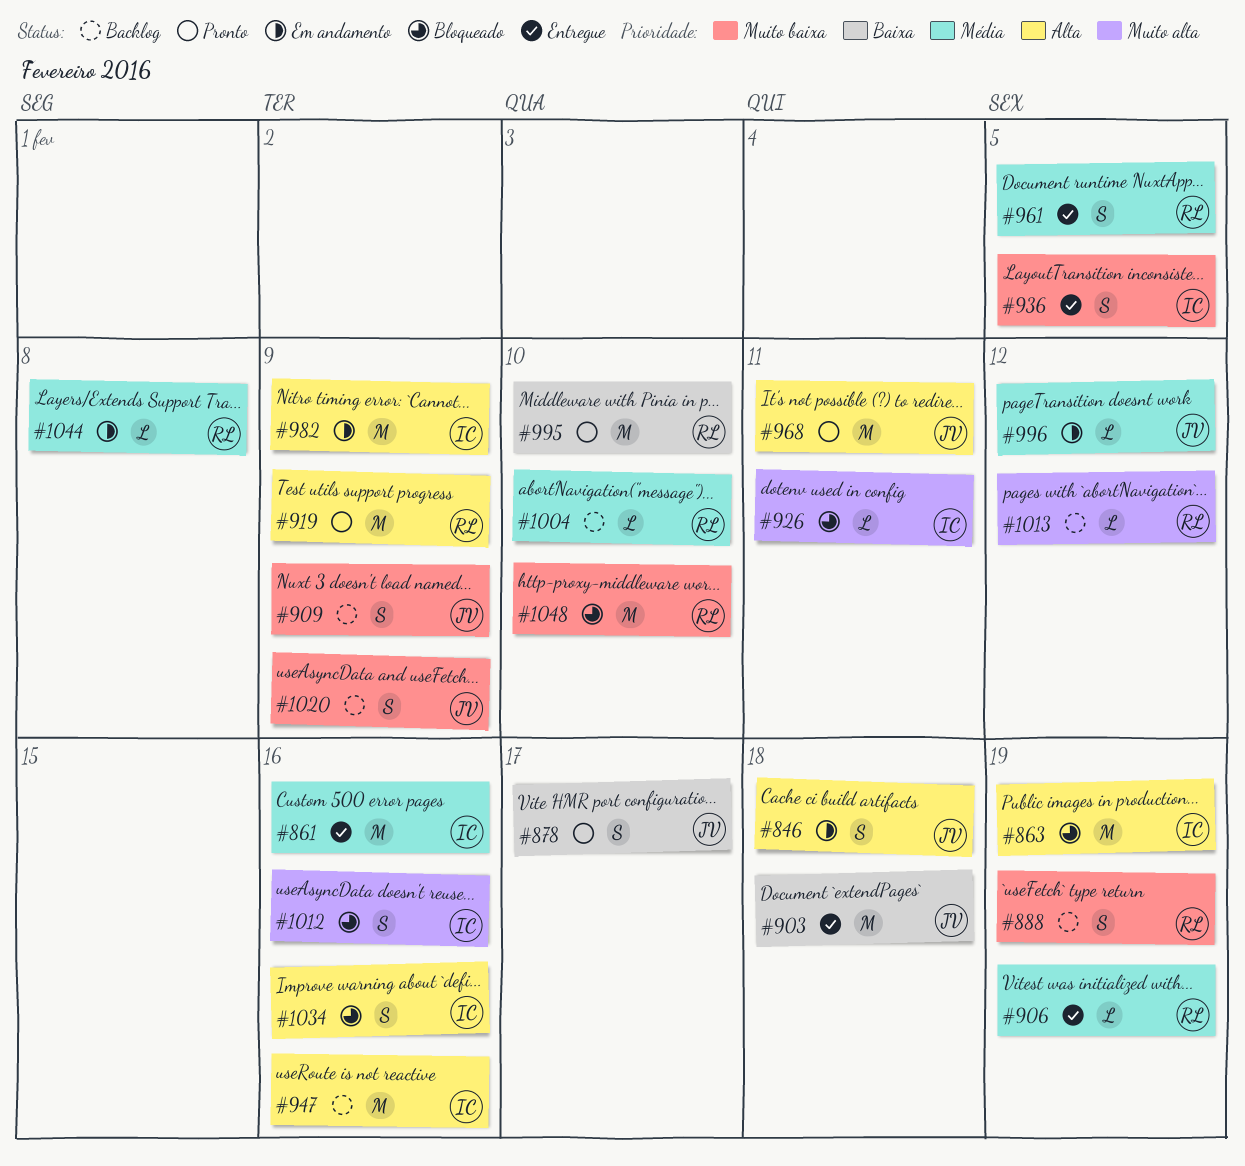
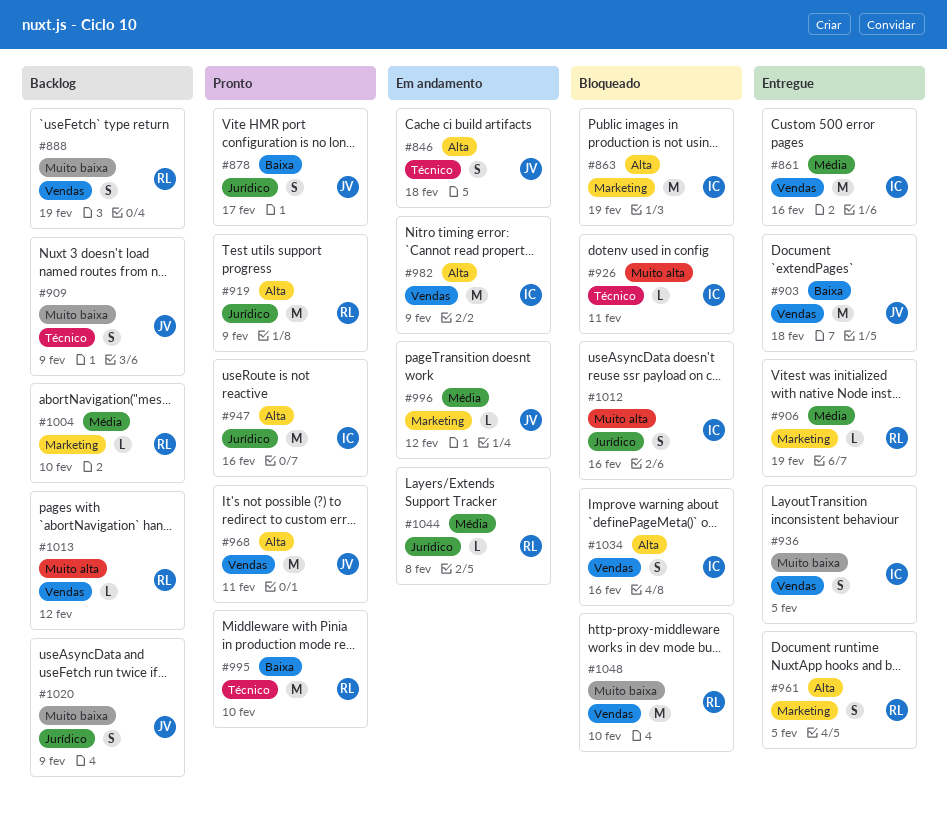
#947, status: Backlog -> Pronto
#961, priority: Média -> Alta

